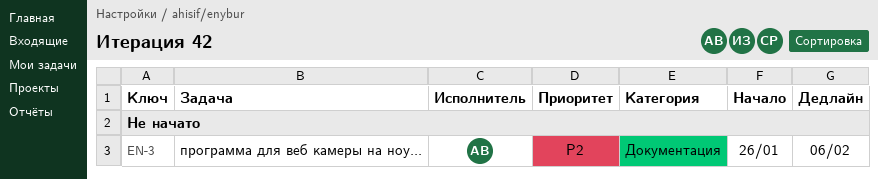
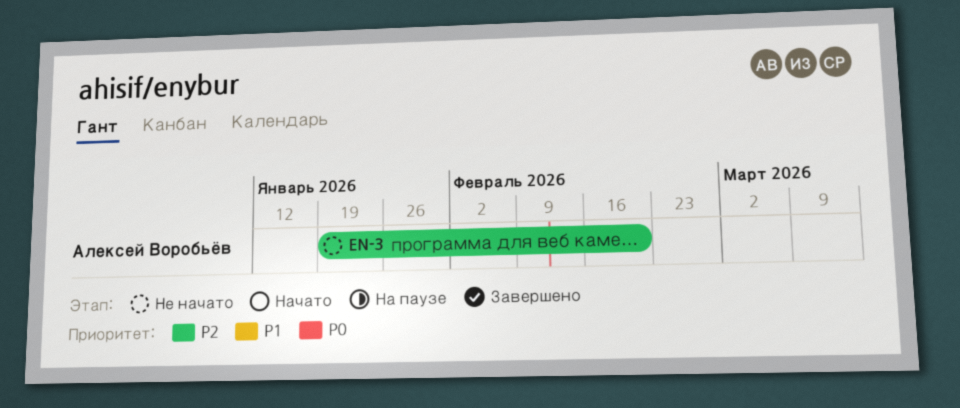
EN-3, start: Jan 26 -> Jan 19
EN-3, due: Feb 6 -> Feb 20

